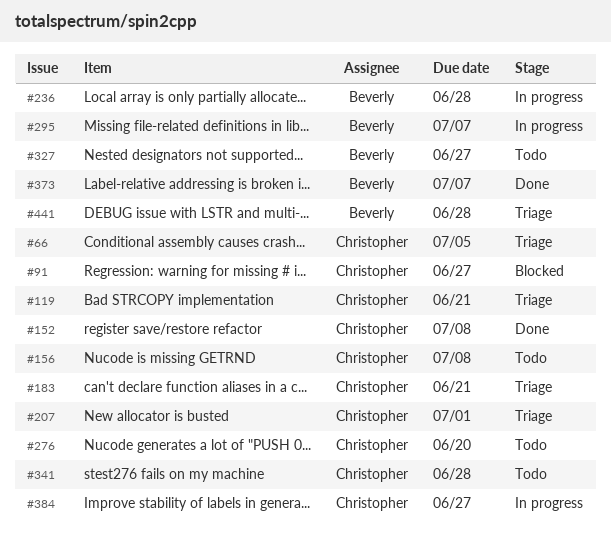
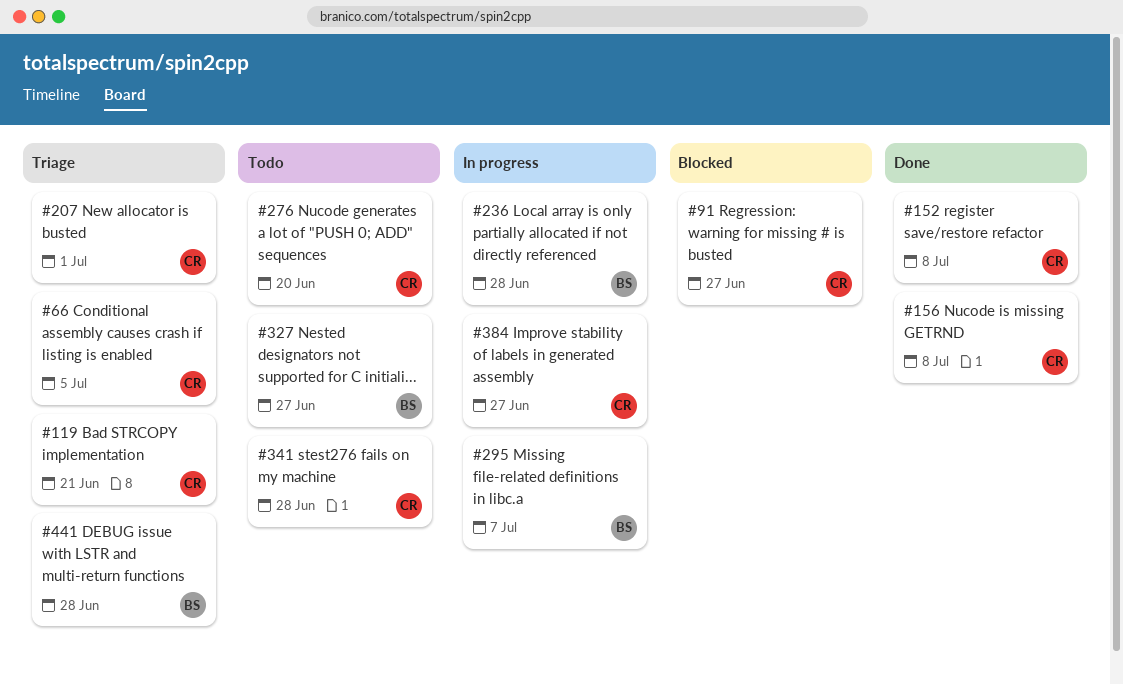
#156, status: Todo -> Done
#183: present -> none
#373: present -> none

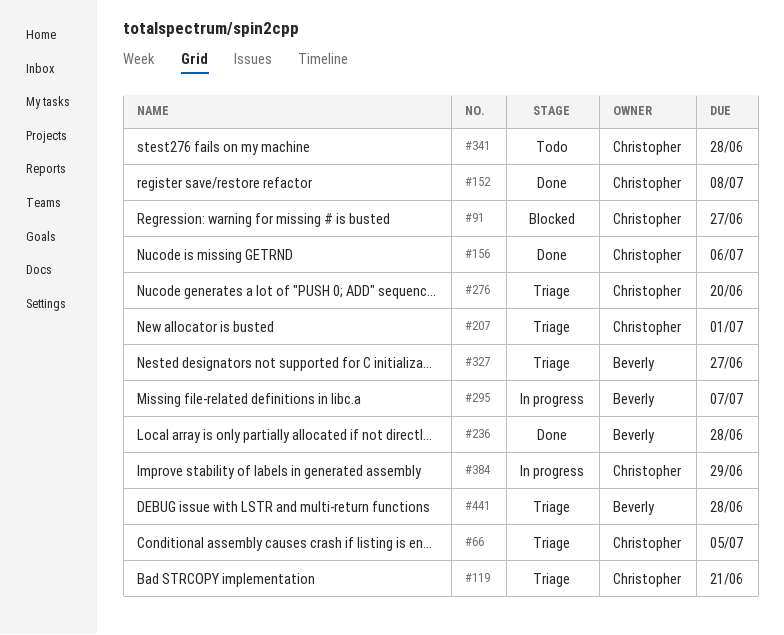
#156, due: Jul 8 -> Jul 6
#236, status: In progress -> Done
#276, status: Todo -> Triage
#327, status: Todo -> Triage
#384, due: Jun 27 -> Jun 29

